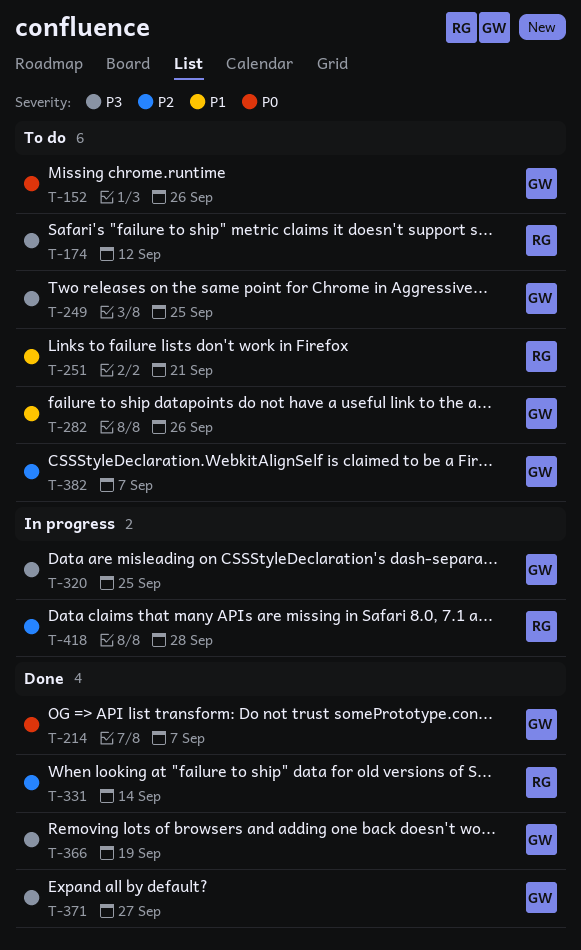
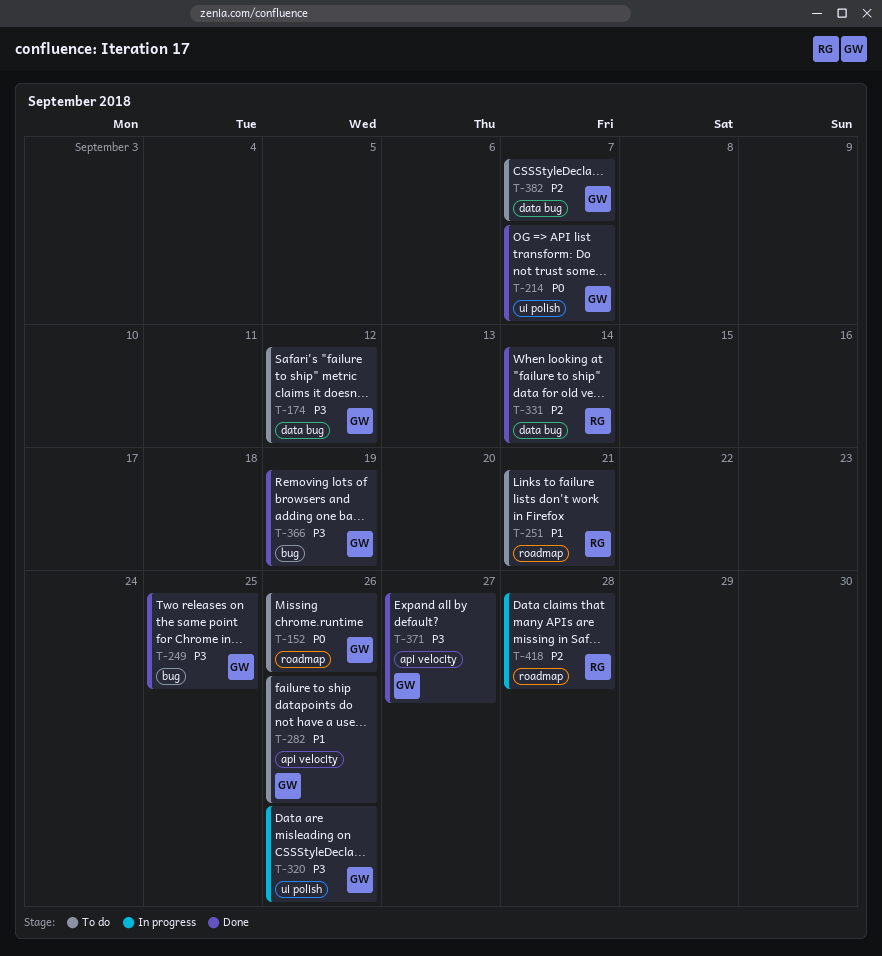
T-174, owner: RG -> GW
T-249, status: To do -> Done
T-320, due: Sep 25 -> Sep 26

